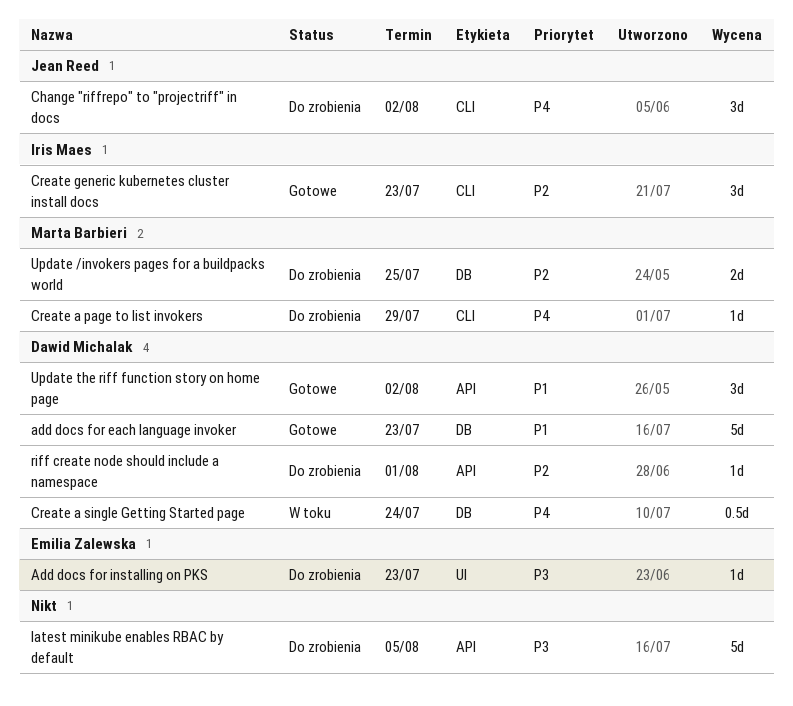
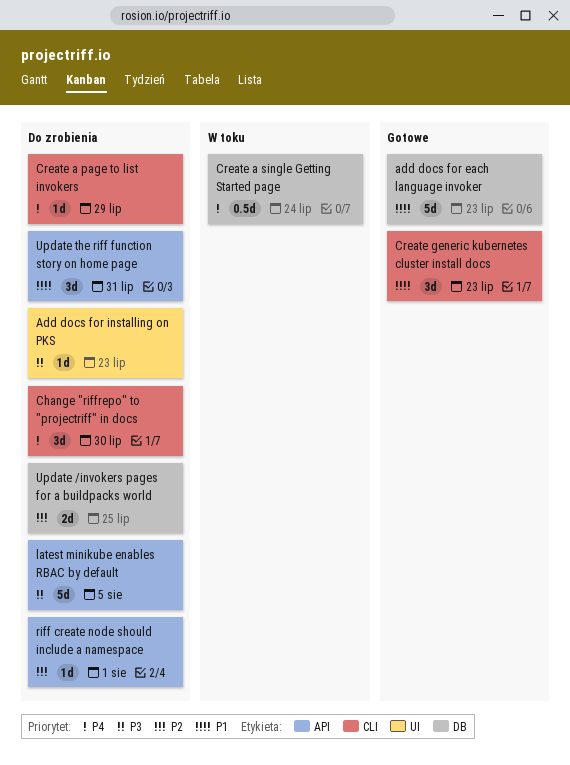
Change "riffrepo" to "projectriff" in docs, due: Aug 2 -> Jul 30
Create generic kubernetes cluster install docs, priority: P2 -> P1
Update the riff function story on home page, status: Gotowe -> Do zrobienia
Update the riff function story on home page, due: Aug 2 -> Jul 31

